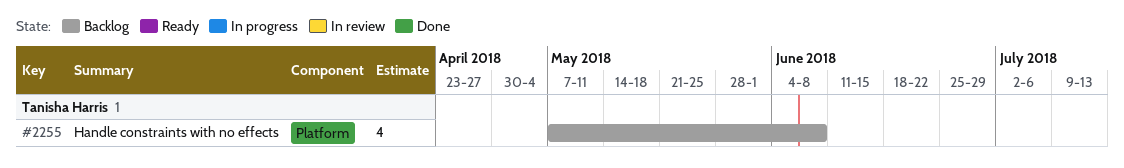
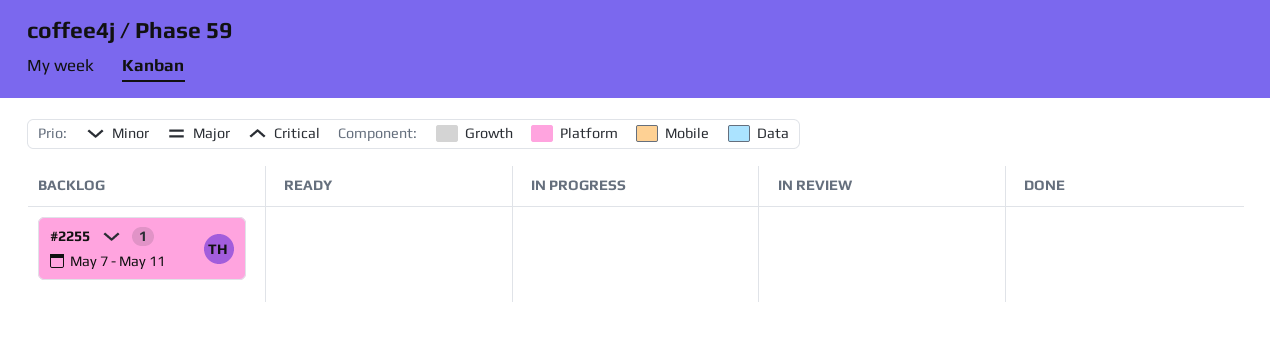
#2255, estimate: 4 -> 1
#2255, due: Jun 8 -> May 11

